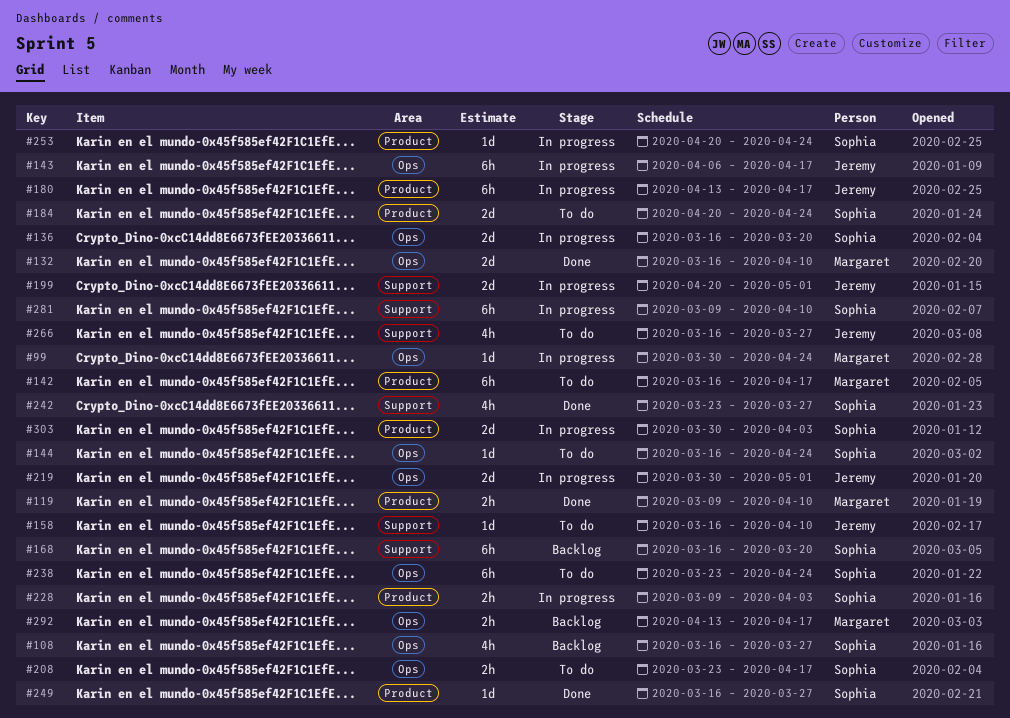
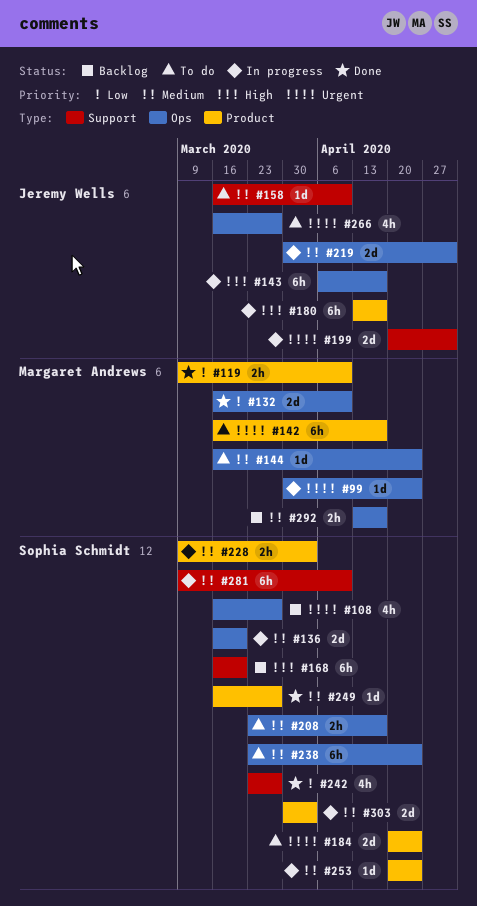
#144, owner: Sophia Schmidt -> Margaret Andrews
#266, label: Support -> Ops

